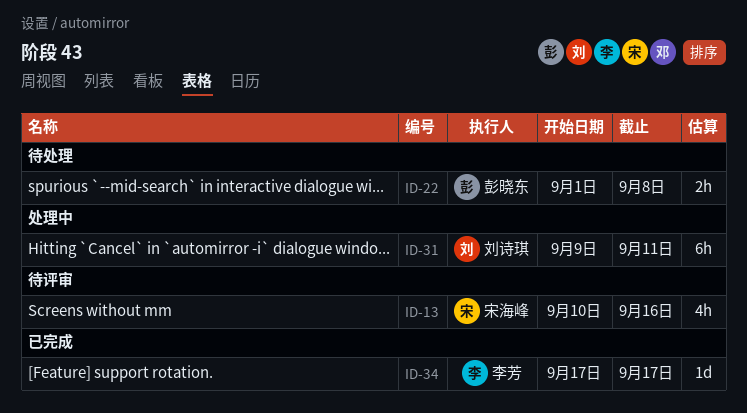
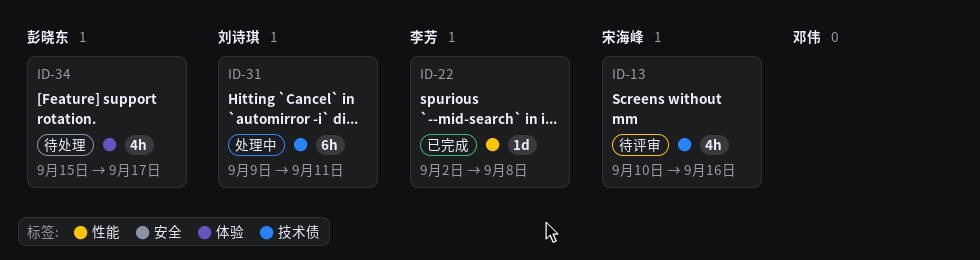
ID-22, status: 待处理 -> 已完成
ID-22, owner: 彭晓东 -> 李芳
ID-22, estimate: 2h -> 1d
ID-22, start: Sep 1 -> Sep 2
ID-34, status: 已完成 -> 待处理
ID-34, owner: 李芳 -> 彭晓东
ID-34, estimate: 1d -> 4h
ID-34, start: Sep 17 -> Sep 15

